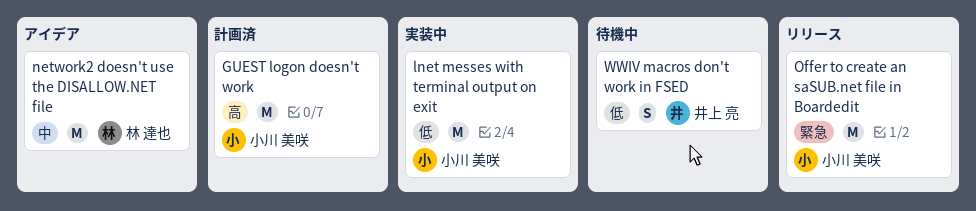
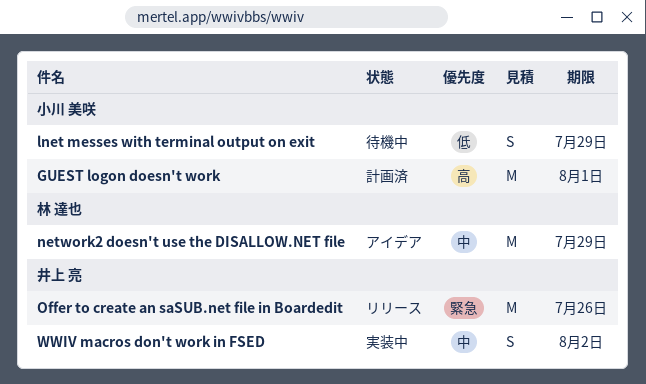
lnet messes with terminal output on exit, status: 実装中 -> 待機中
lnet messes with terminal output on exit, estimate: M -> S
Offer to create an saSUB.net file in Boardedit, owner: 小川 美咲 -> 井上 亮
WWIV macros don't work in FSED, status: 待機中 -> 実装中
WWIV macros don't work in FSED, priority: 低 -> 中

